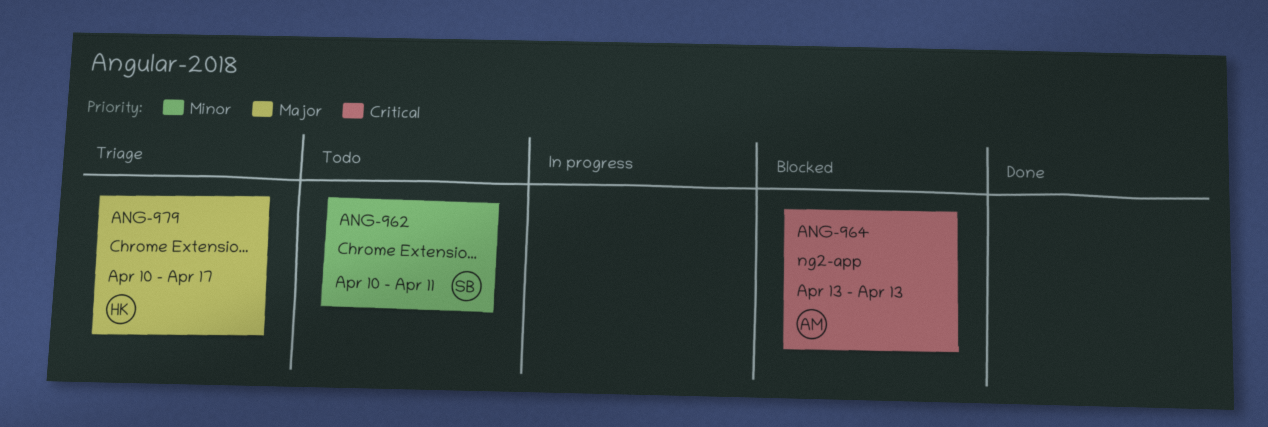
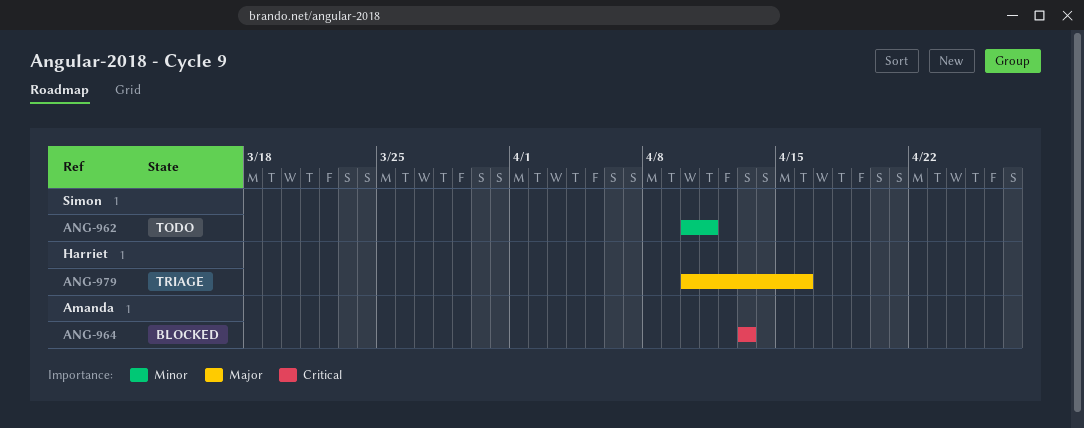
ANG-979, due: Apr 17 -> Apr 16

